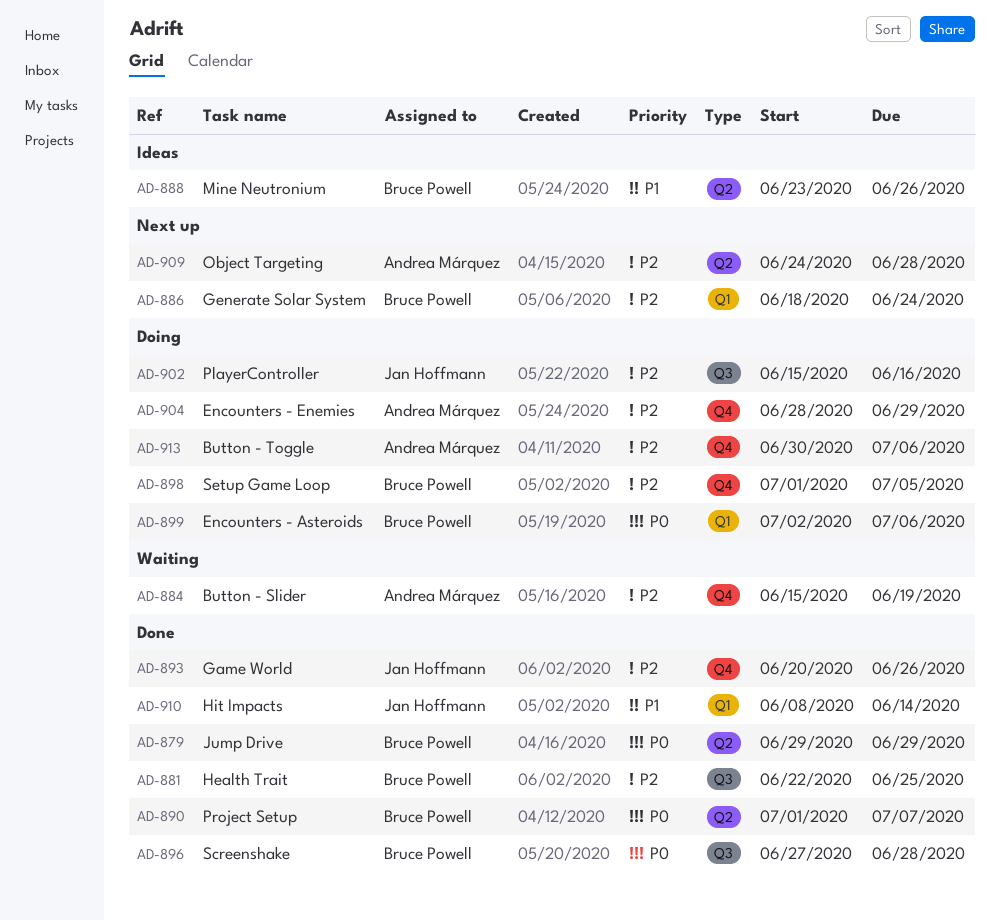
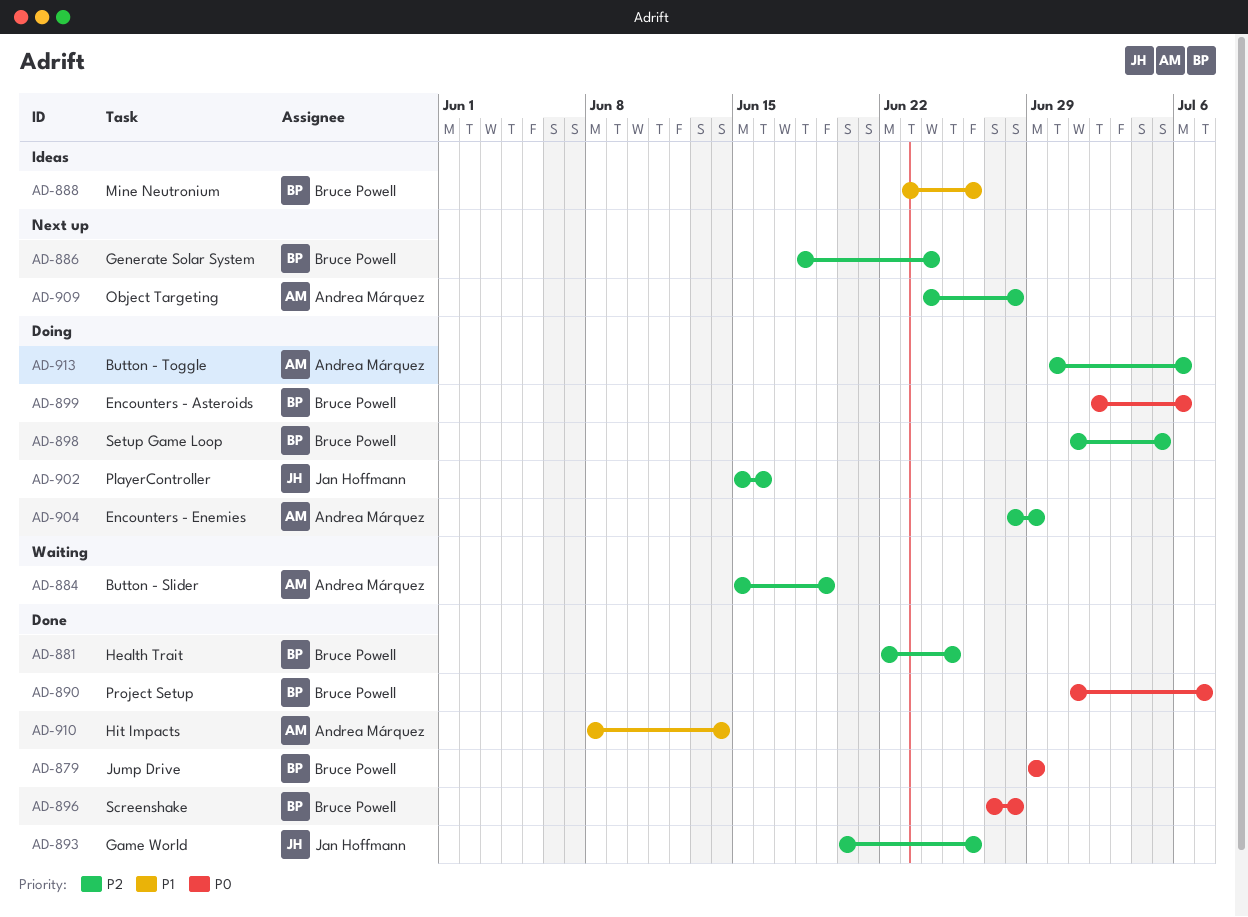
AD-910, owner: Jan Hoffmann -> Andrea Márquez

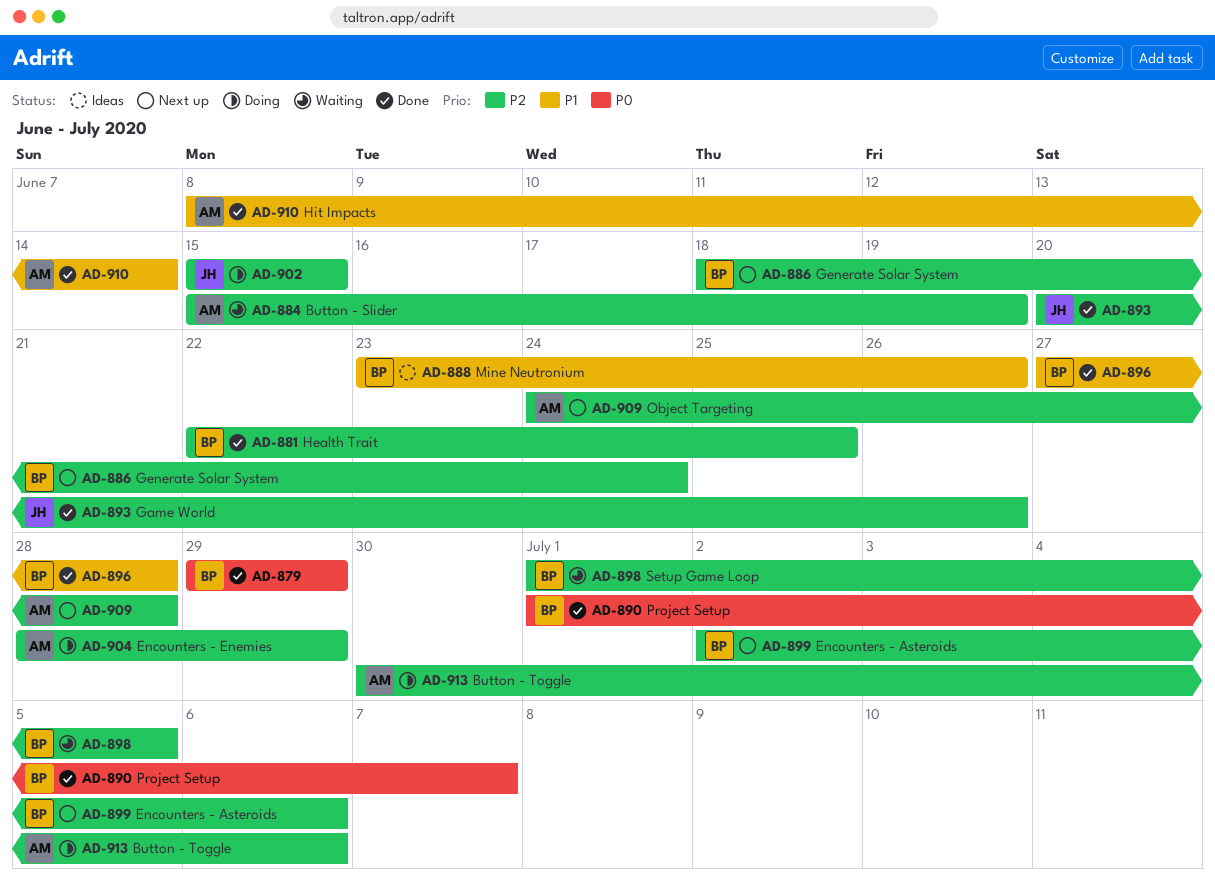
AD-896, priority: P0 -> P1
AD-898, status: Doing -> Waiting
AD-899, status: Doing -> Next up
AD-899, priority: P0 -> P2
AD-902, due: Jun 16 -> Jun 15

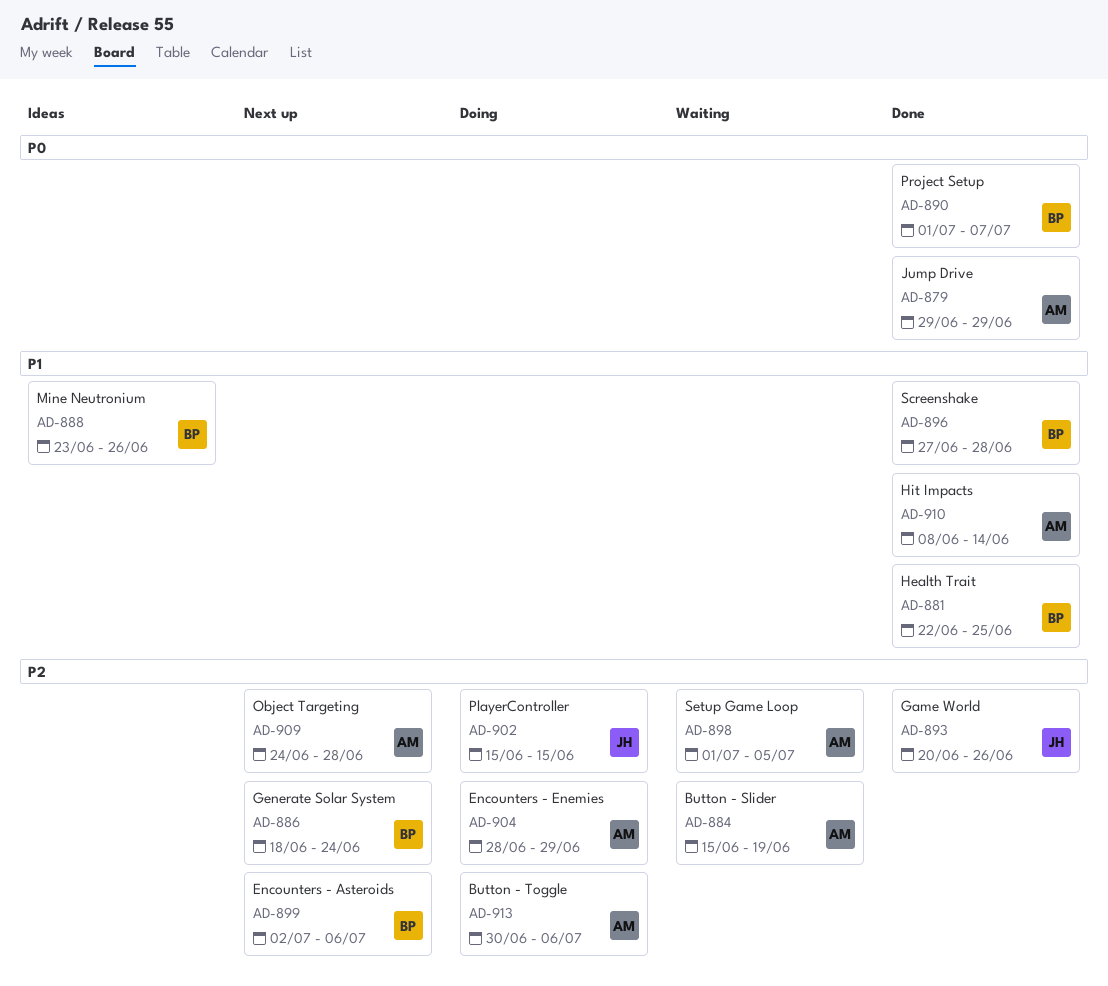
AD-879, owner: BP -> AM
AD-881, priority: P2 -> P1
AD-898, owner: BP -> AM

